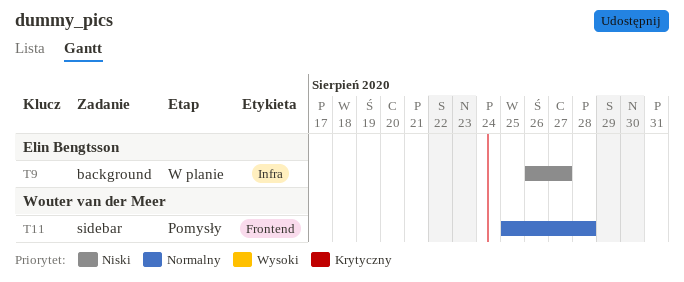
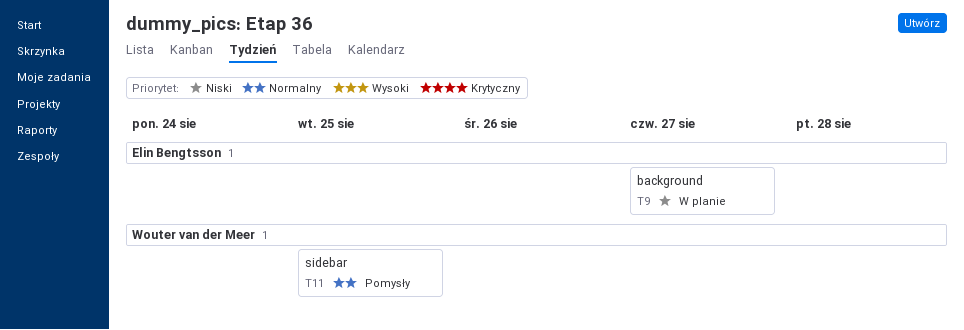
T11, due: Aug 28 -> Aug 25

